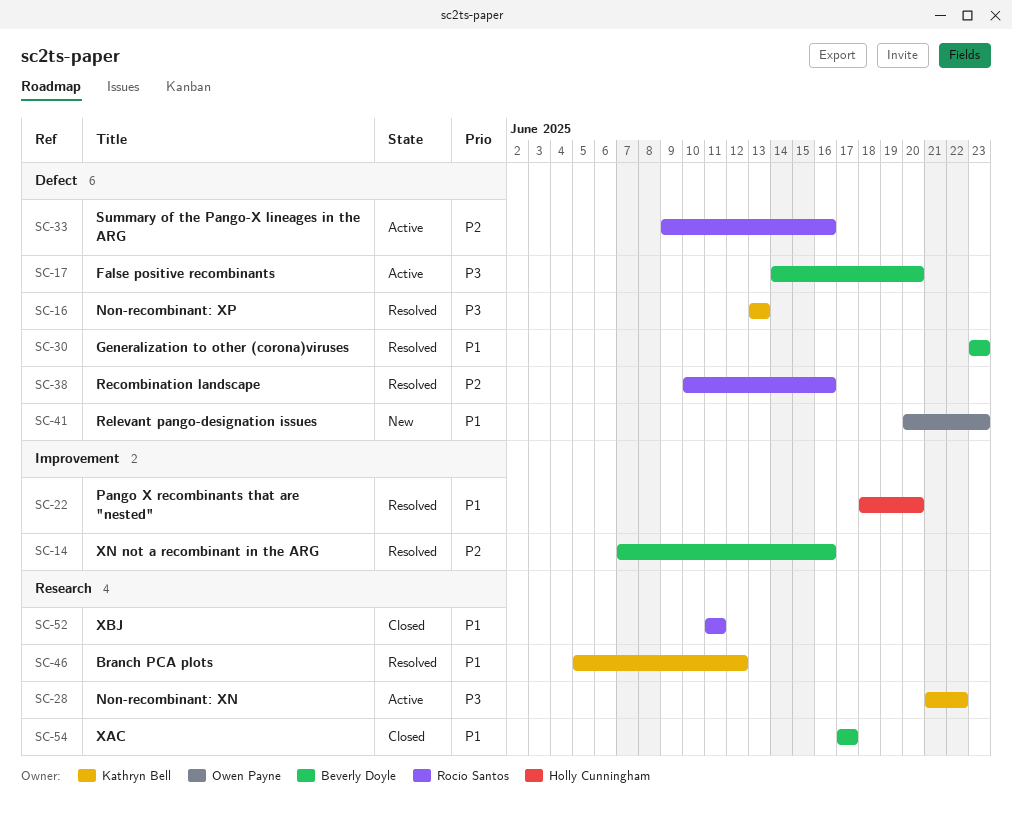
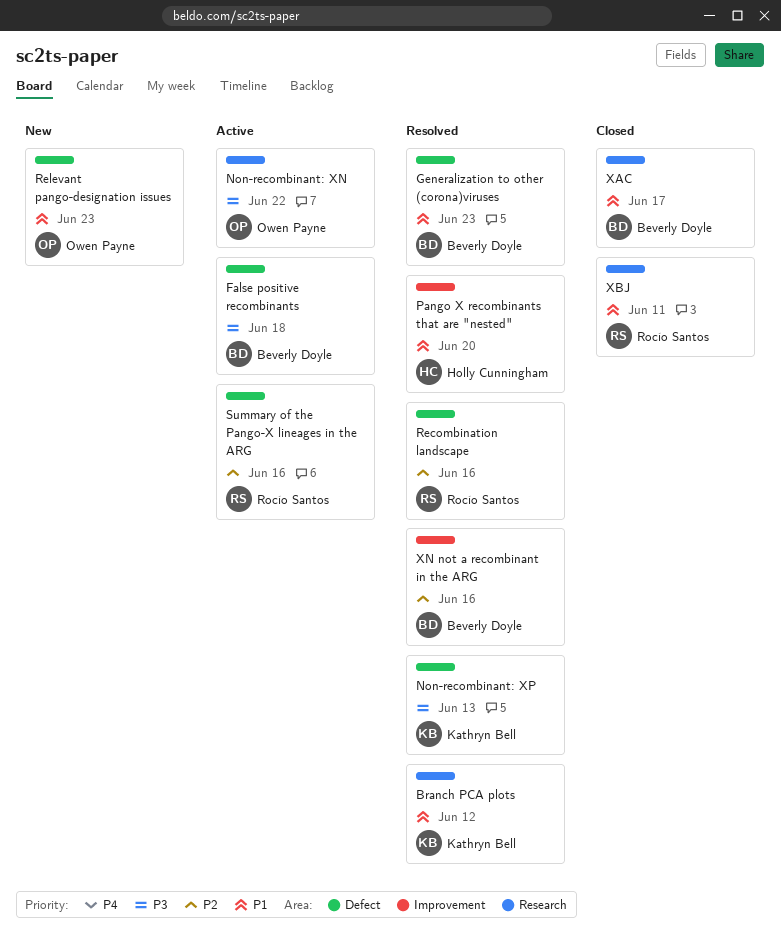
False positive recombinants, due: Jun 20 -> Jun 18
Non-recombinant: XN, owner: Kathryn Bell -> Owen Payne

